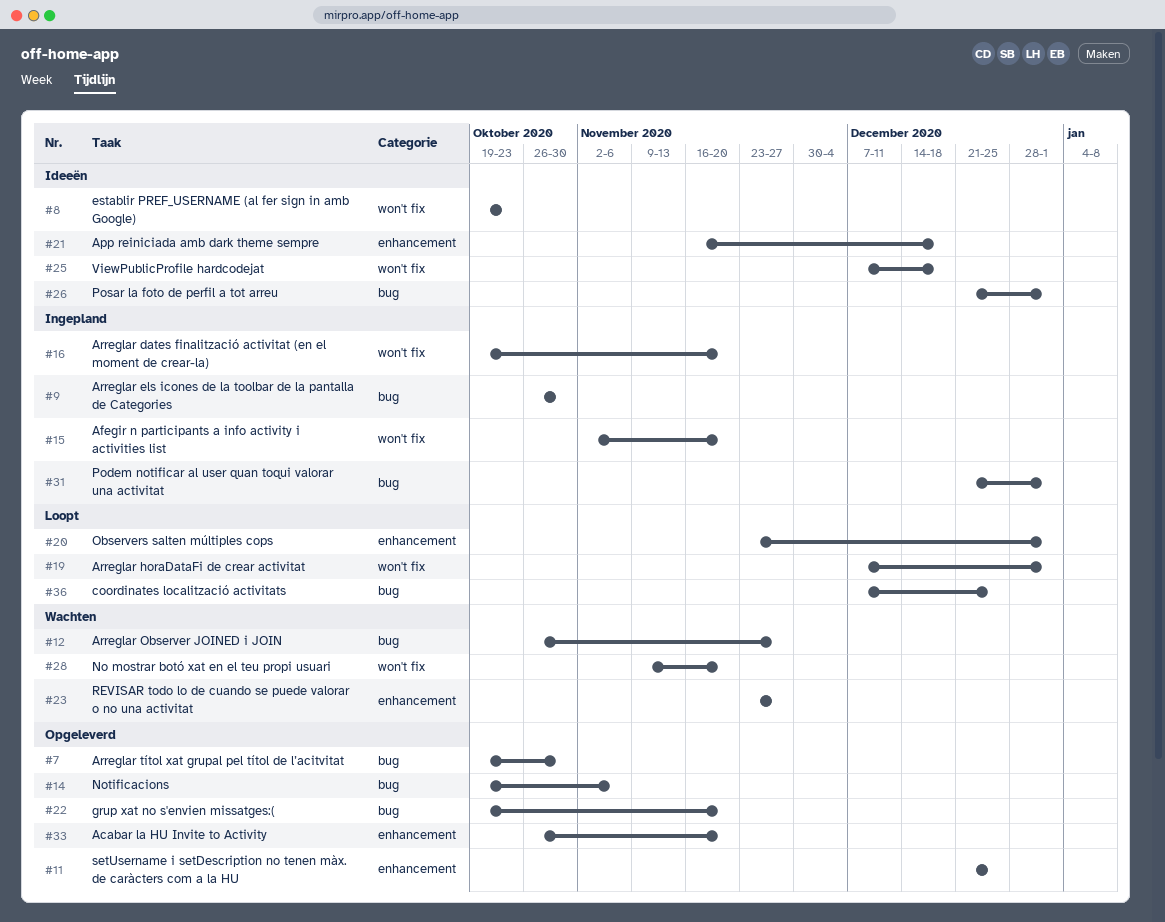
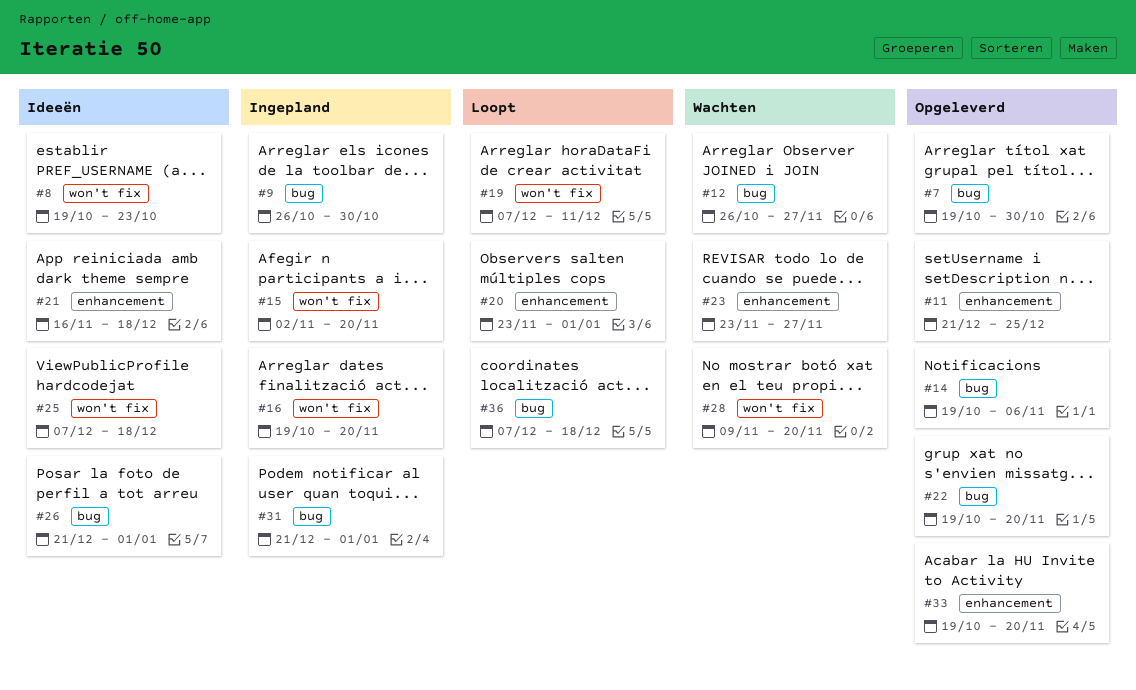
#19, due: Jan 1 -> Dec 11
#33, start: Oct 26 -> Oct 19
#36, due: Dec 25 -> Dec 18

